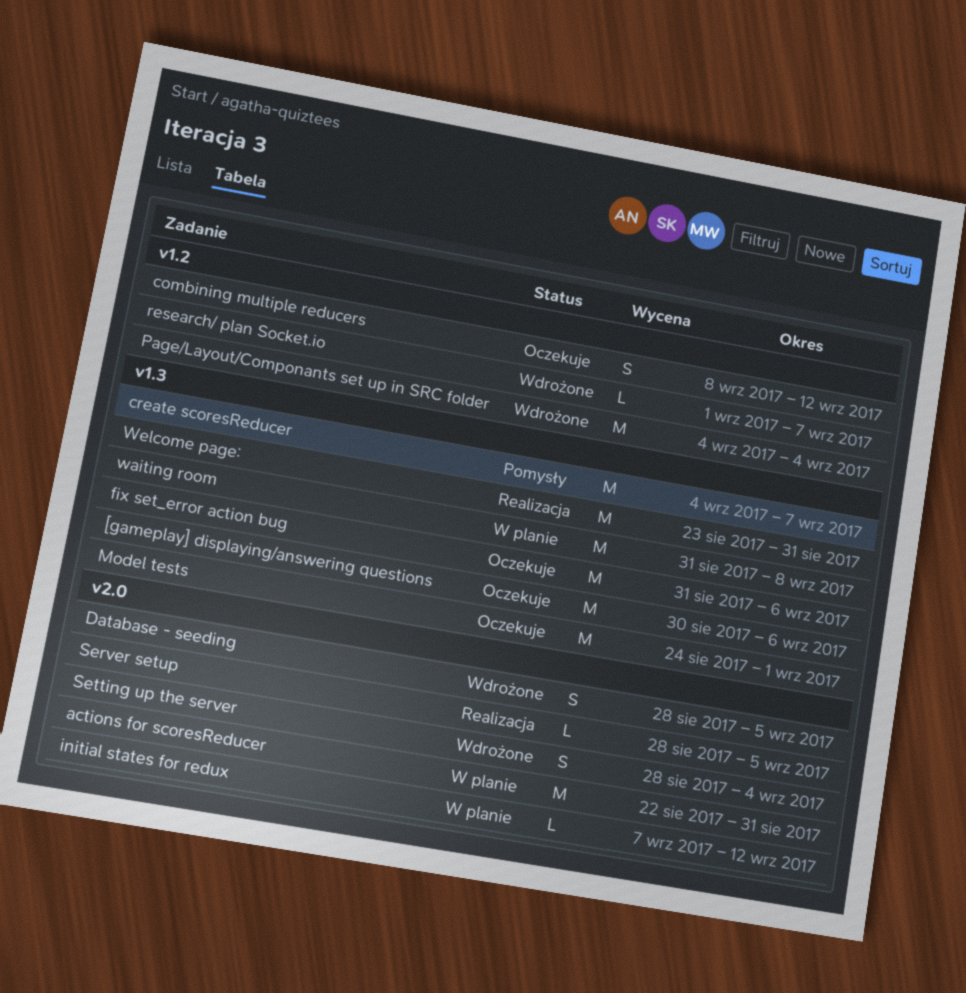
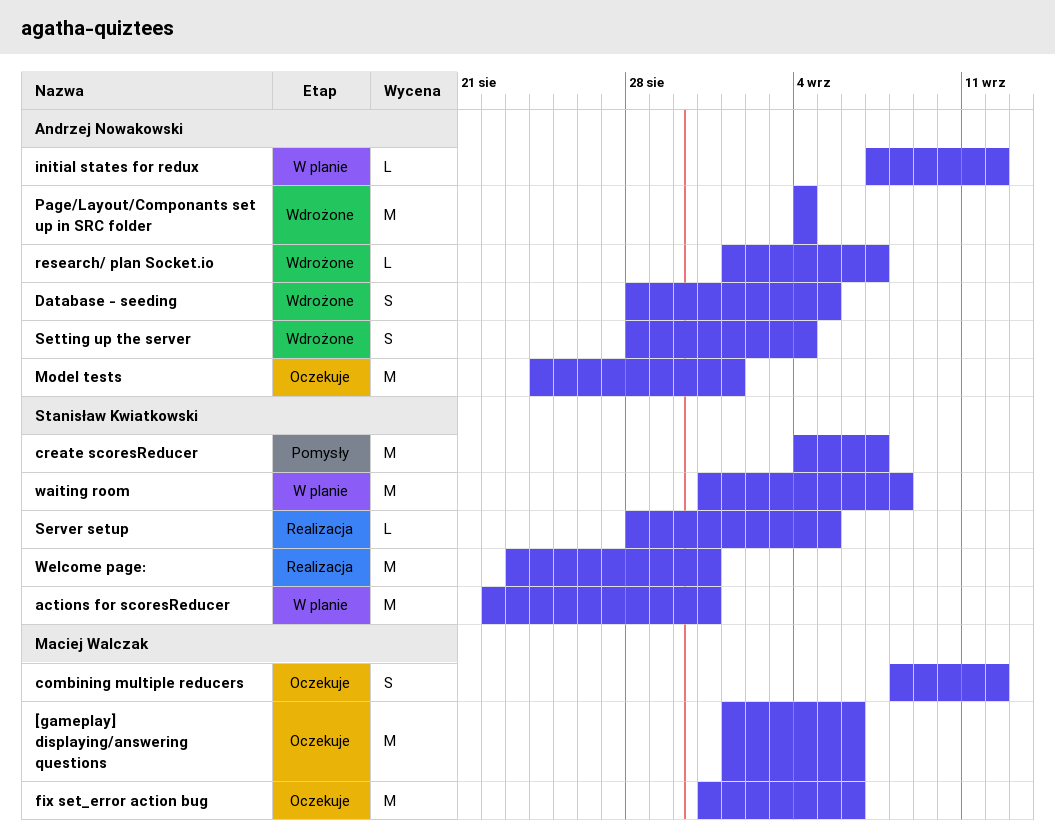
[gameplay] displaying/answering questions, start: Aug 30 -> Sep 1

